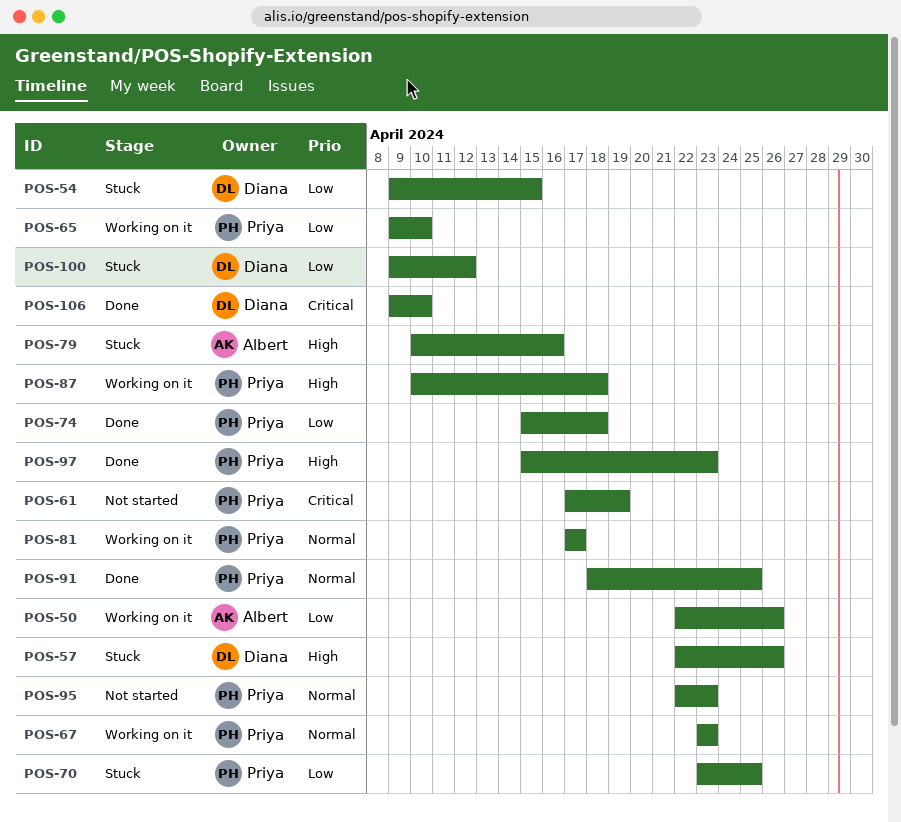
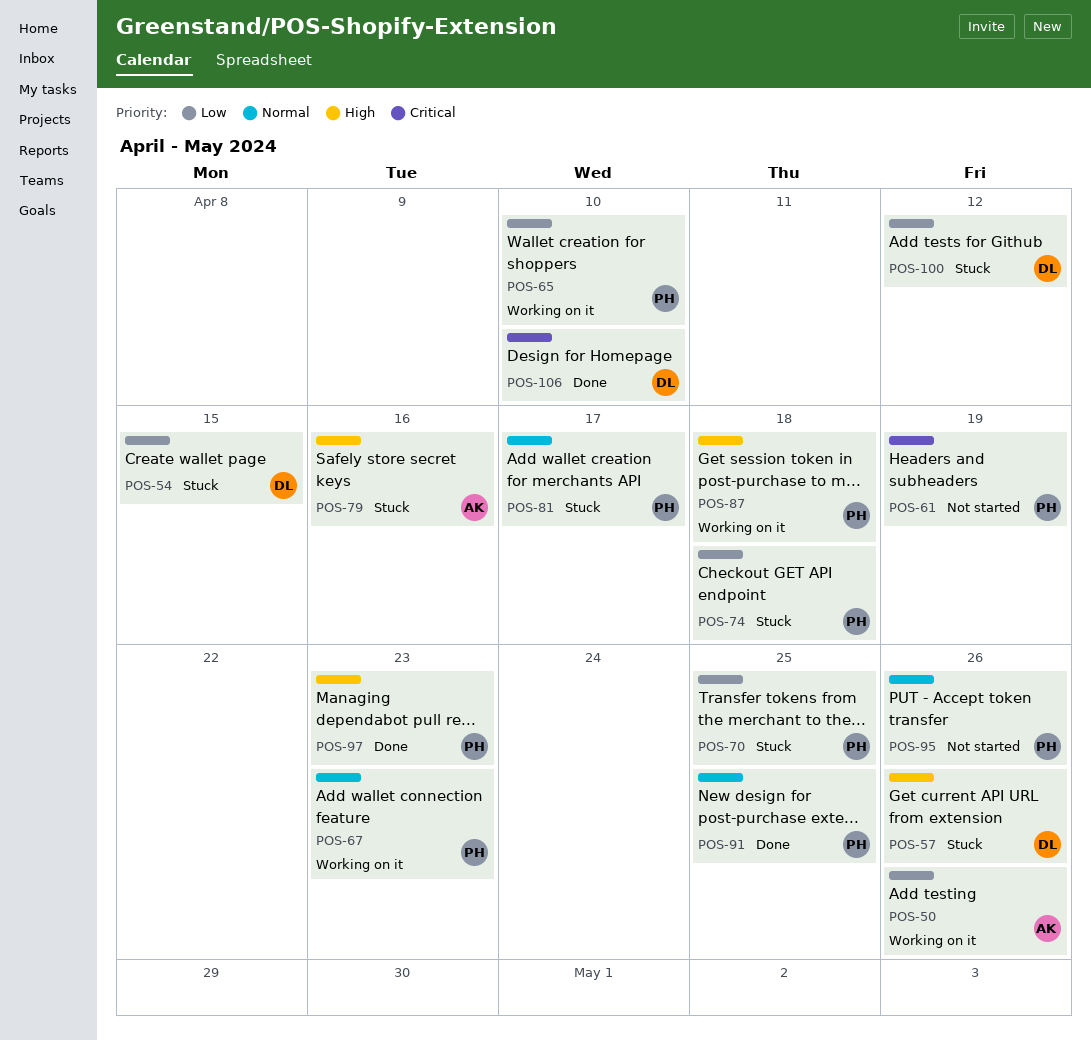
POS-74, status: Done -> Stuck
POS-81, status: Working on it -> Stuck
POS-95, due: Apr 23 -> Apr 26

